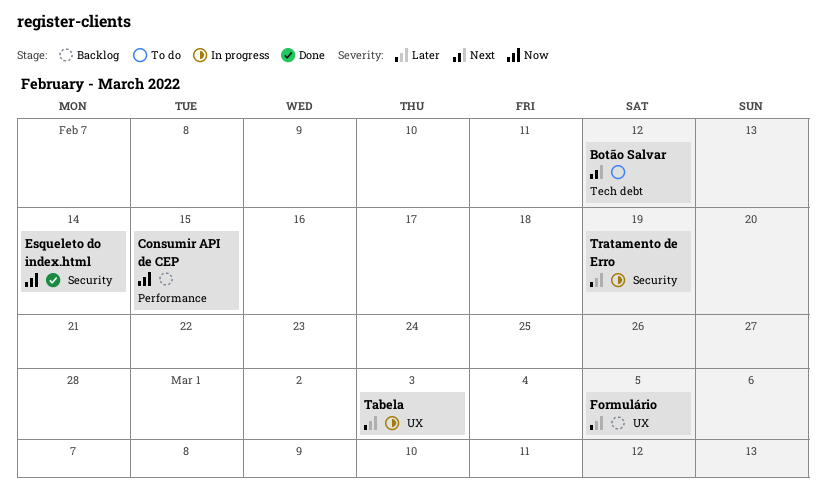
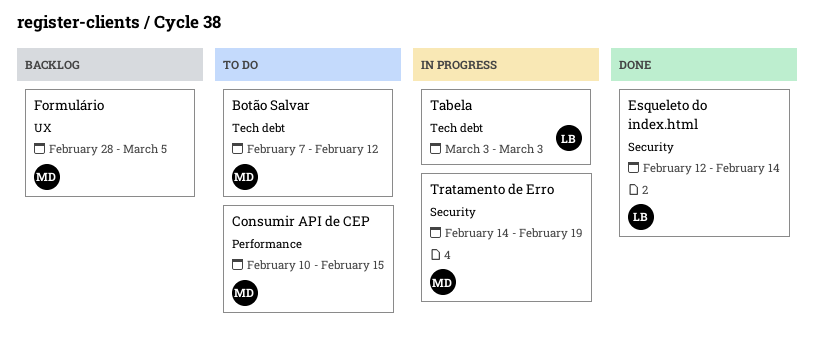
Consumir API de CEP, status: Backlog -> To do
Tabela, label: UX -> Tech debt

